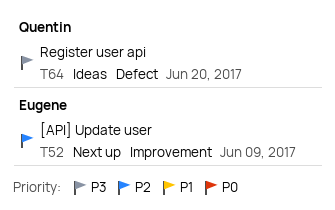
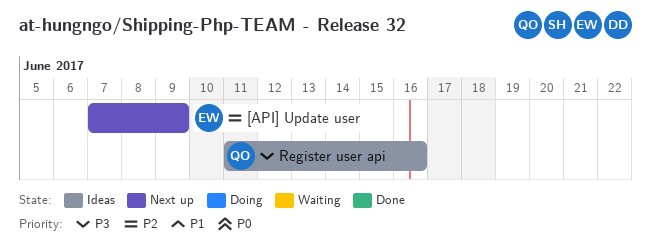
Register user api, due: Jun 20 -> Jun 16

